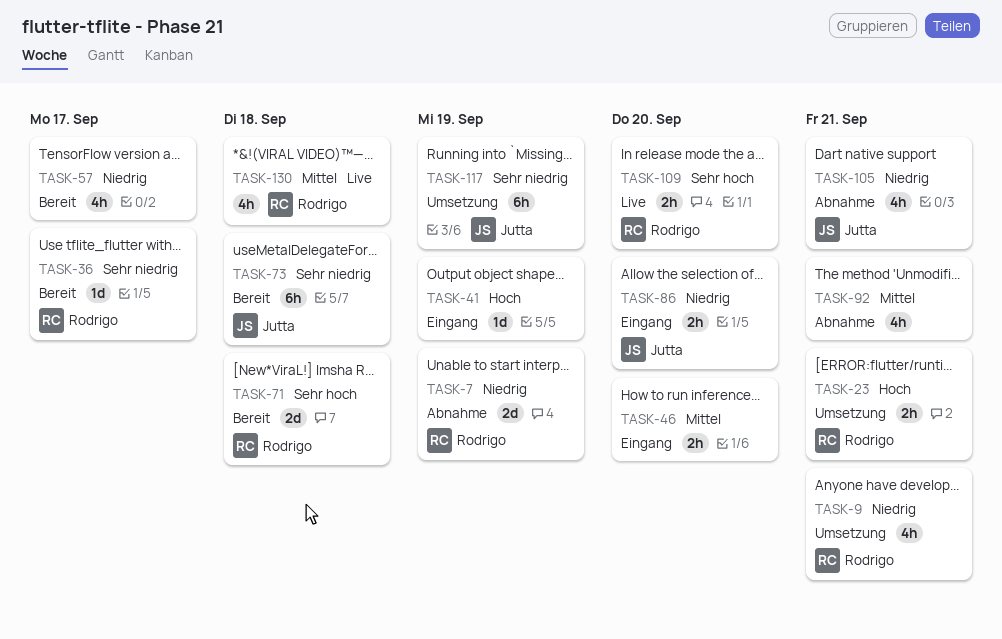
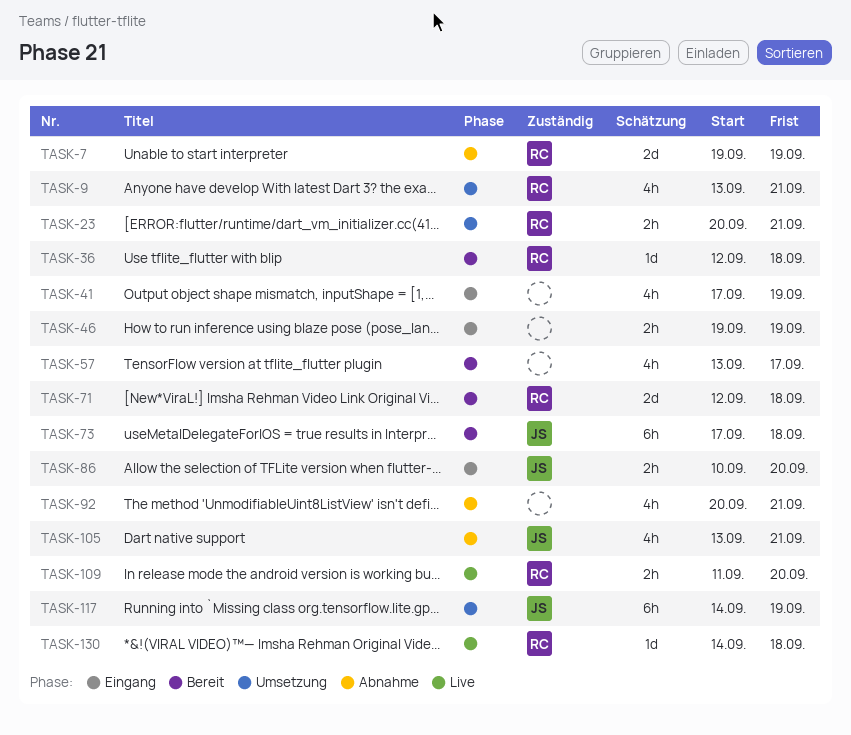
TASK-36, due: Sep 17 -> Sep 18
TASK-41, estimate: 1d -> 4h
TASK-46, due: Sep 20 -> Sep 19
TASK-130, estimate: 4h -> 1d

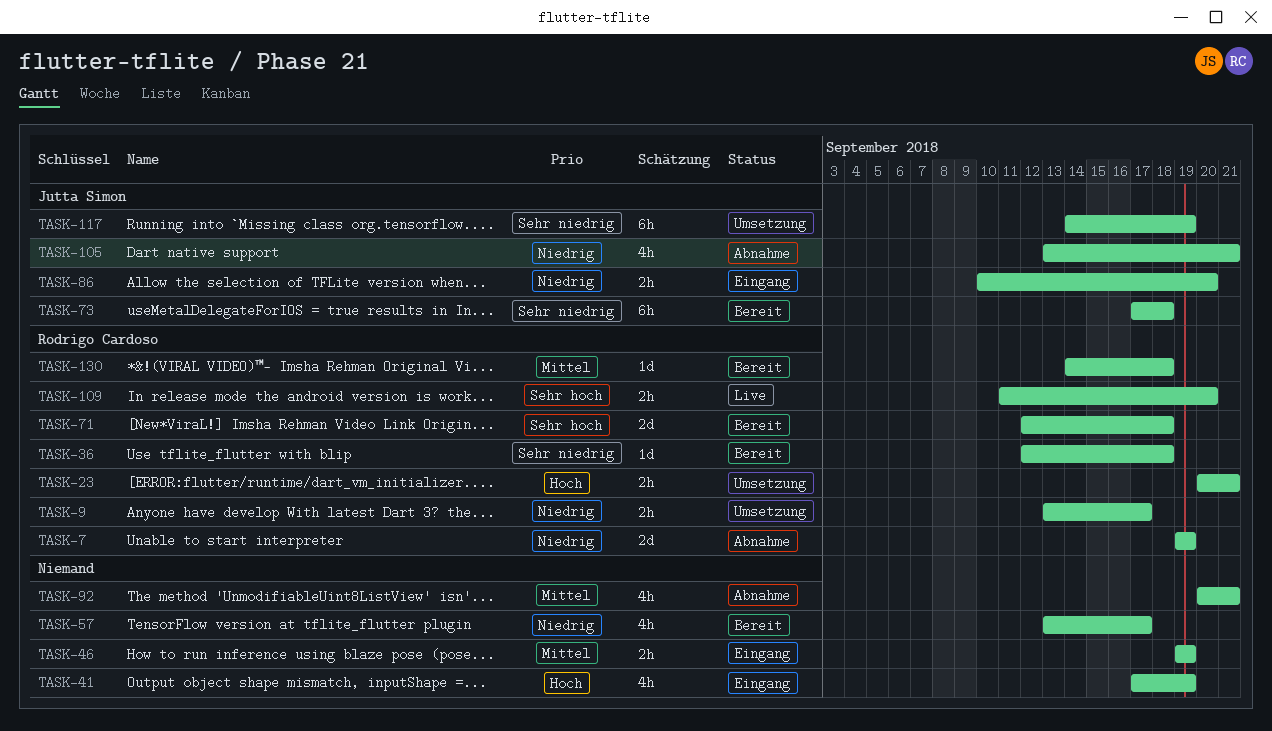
TASK-9, estimate: 4h -> 2h
TASK-9, due: Sep 21 -> Sep 17
TASK-130, status: Live -> Bereit

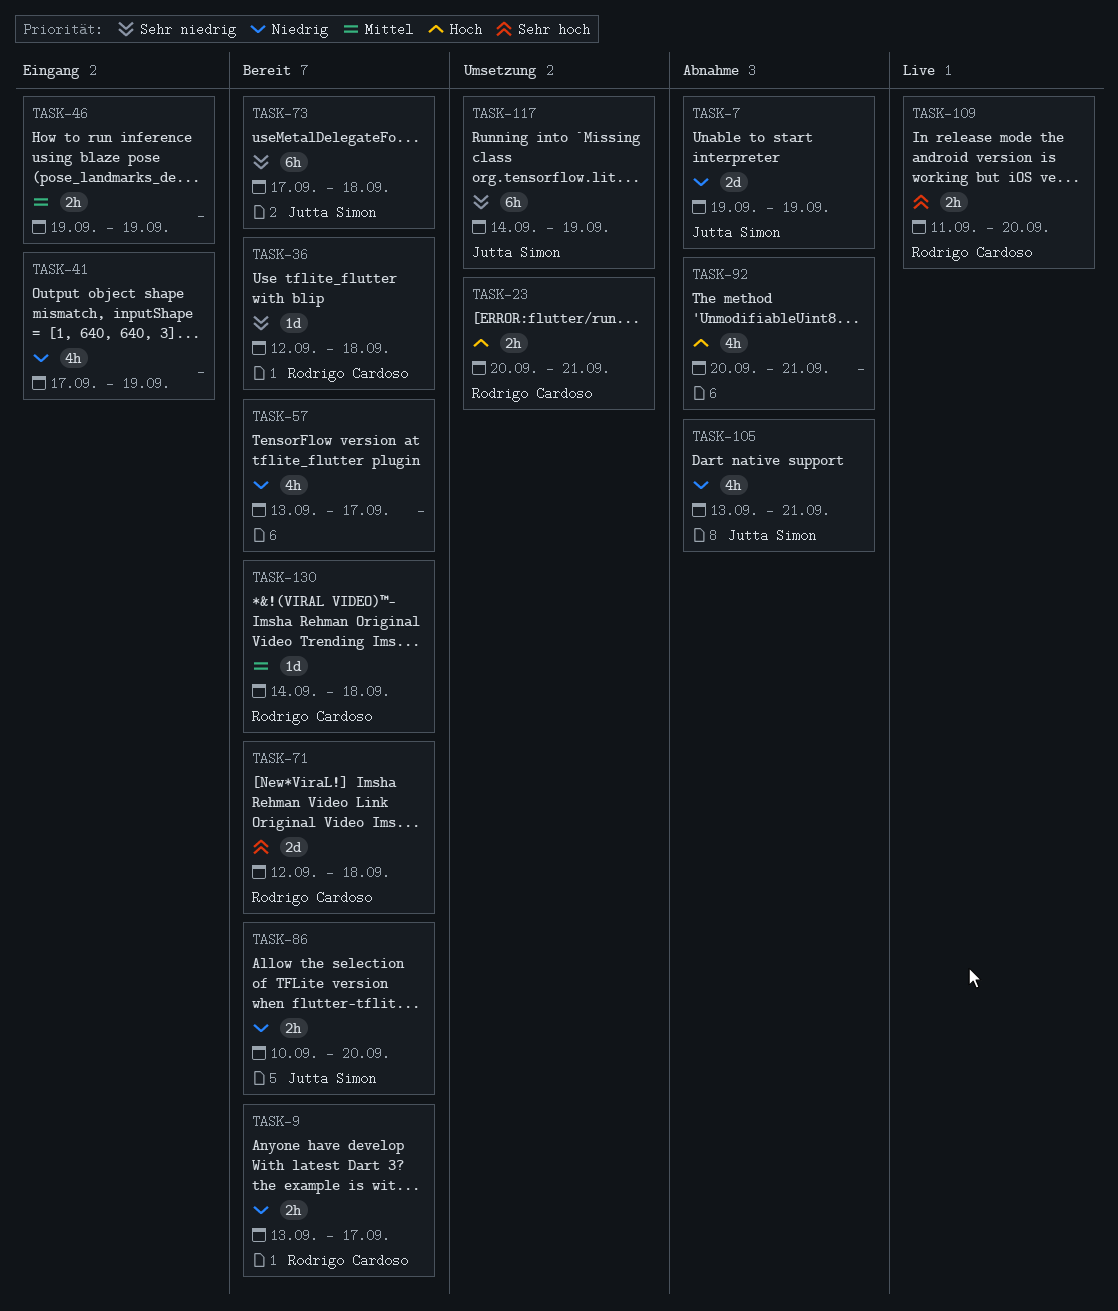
TASK-7, owner: Rodrigo Cardoso -> Jutta Simon
TASK-9, status: Umsetzung -> Bereit
TASK-41, priority: Hoch -> Niedrig
TASK-86, status: Eingang -> Bereit
TASK-92, priority: Mittel -> Hoch

